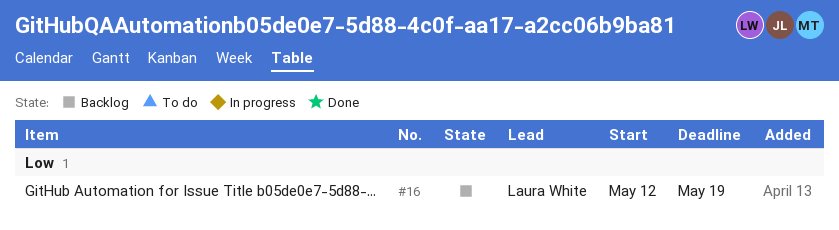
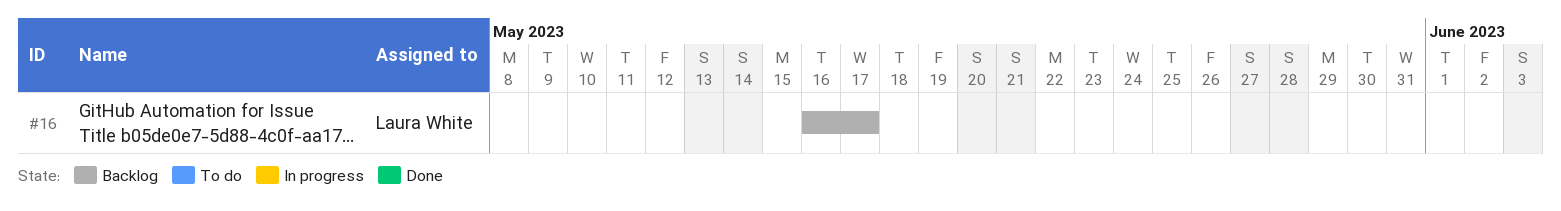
#16, start: May 12 -> May 16
#16, due: May 19 -> May 17

